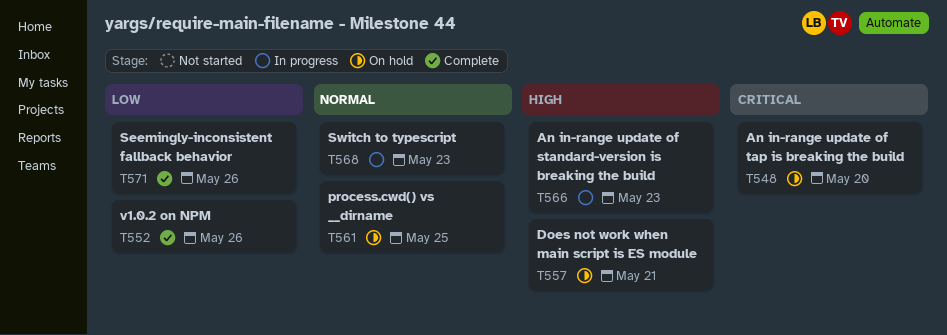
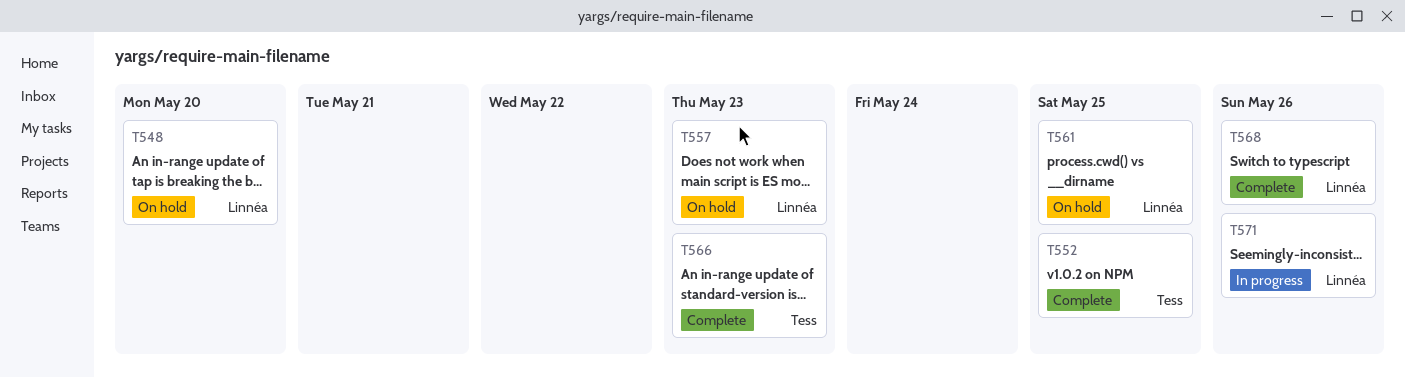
T552, due: May 26 -> May 25
T557, due: May 21 -> May 23
T566, status: In progress -> Complete
T568, status: In progress -> Complete
T568, due: May 23 -> May 26
T571, status: Complete -> In progress

